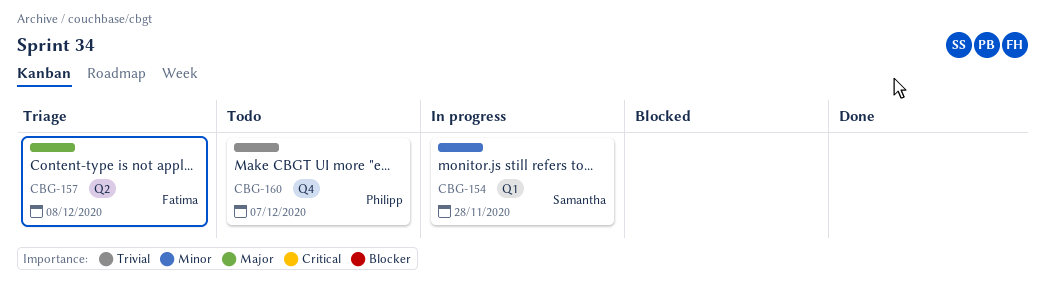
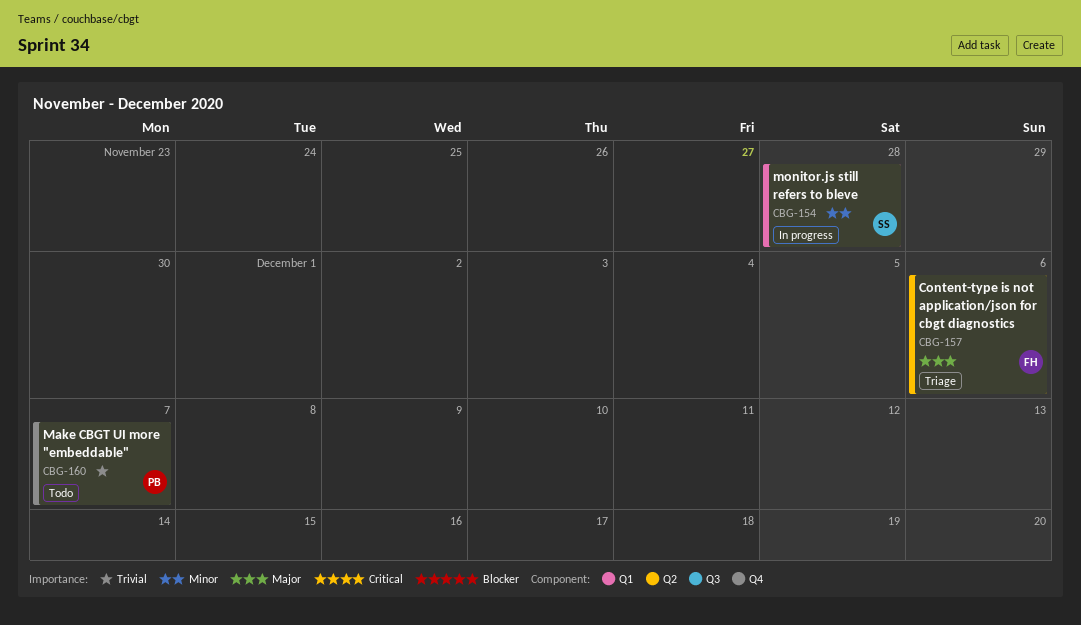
CBG-157, due: Dec 8 -> Dec 6

